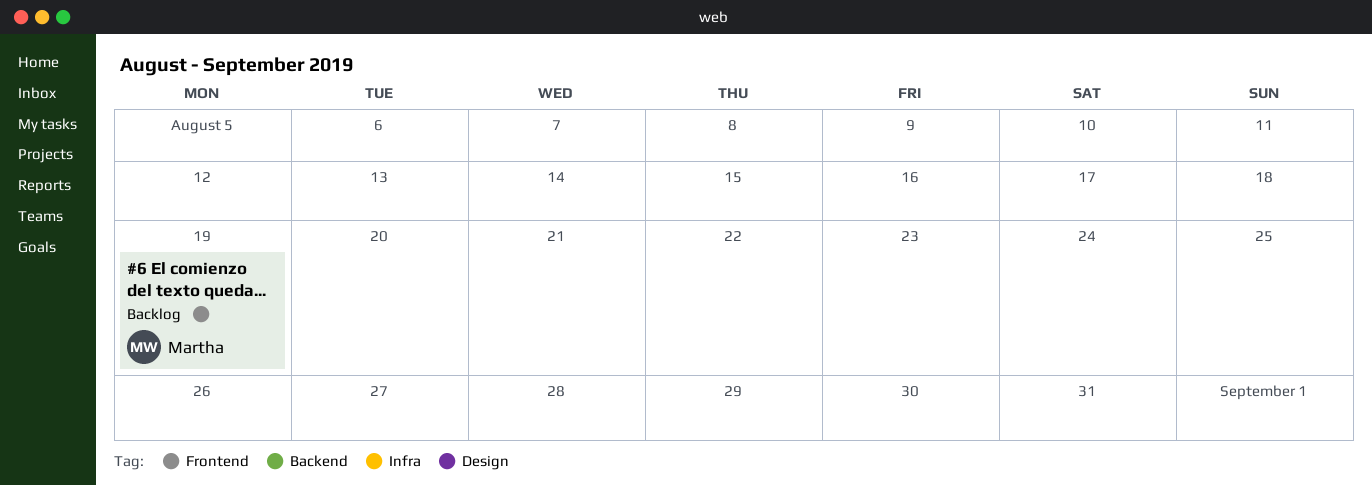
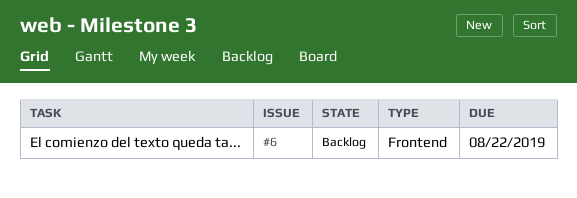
#6, due: Aug 19 -> Aug 22

